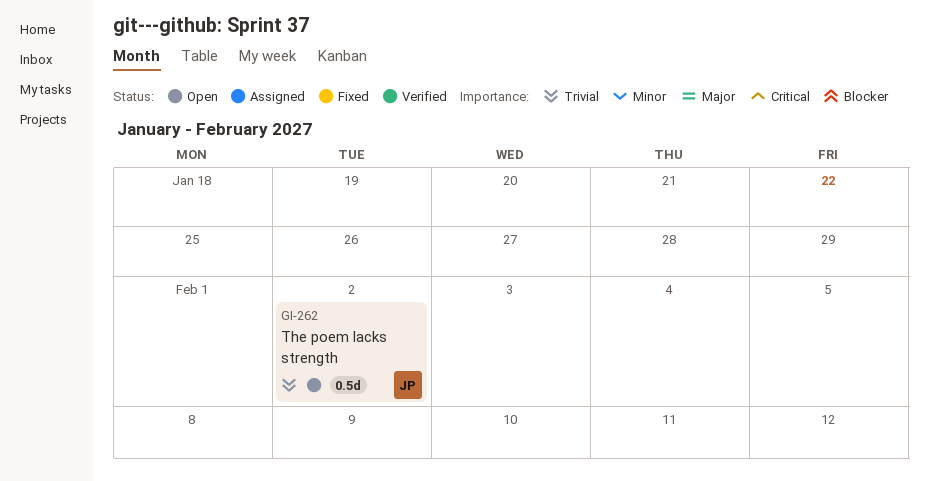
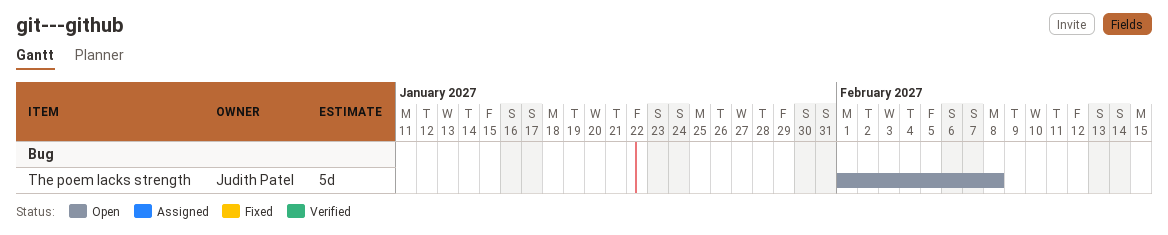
The poem lacks strength, estimate: 0.5d -> 5d
The poem lacks strength, due: Feb 2 -> Feb 8

